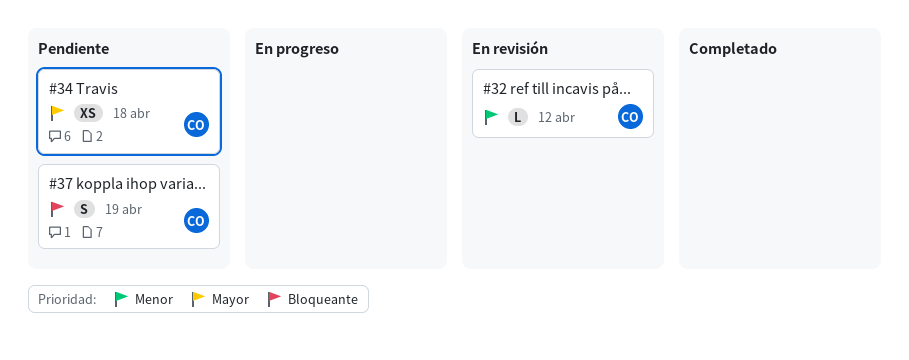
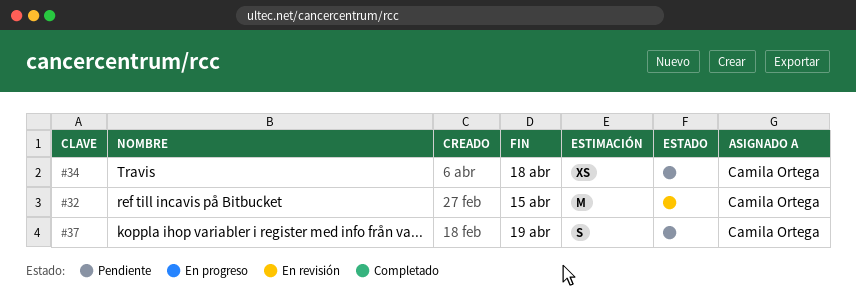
#32, estimate: L -> M
#32, due: Apr 12 -> Apr 15

